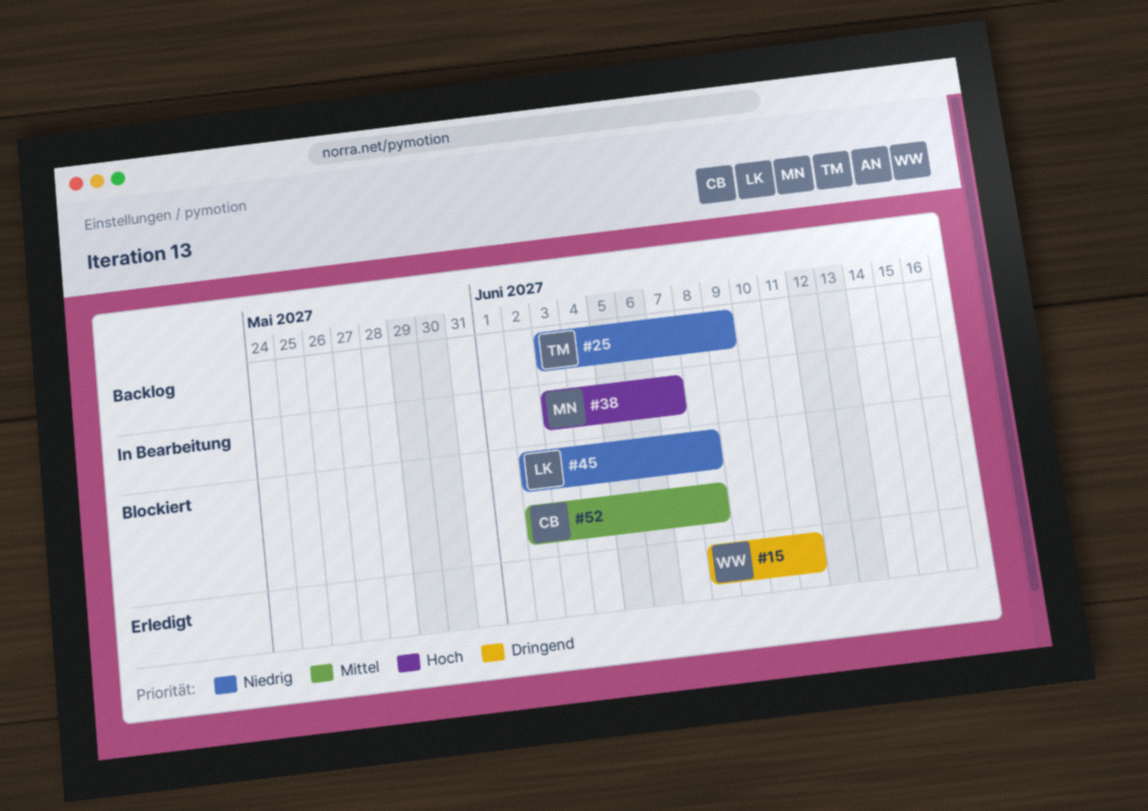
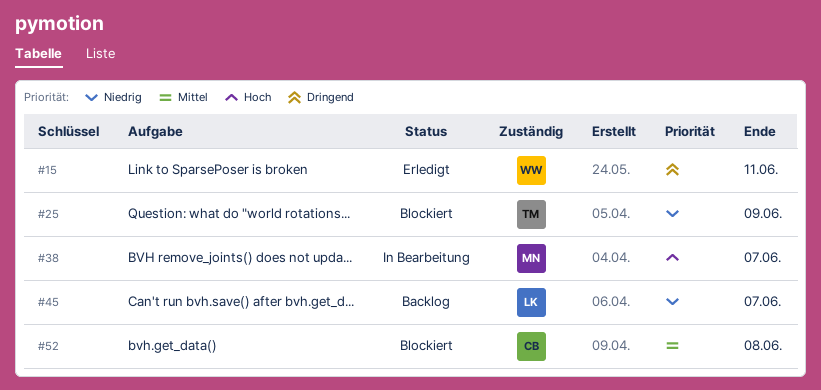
#25, status: Backlog -> Blockiert
#45, status: Blockiert -> Backlog
#45, due: Jun 8 -> Jun 7

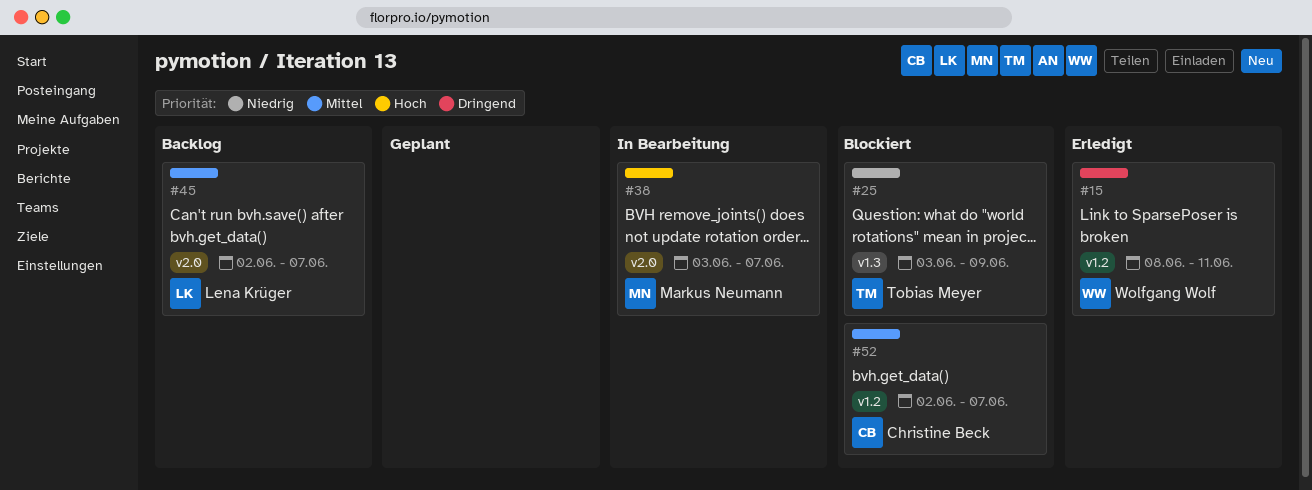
#45, priority: Niedrig -> Mittel
#52, due: Jun 8 -> Jun 7

